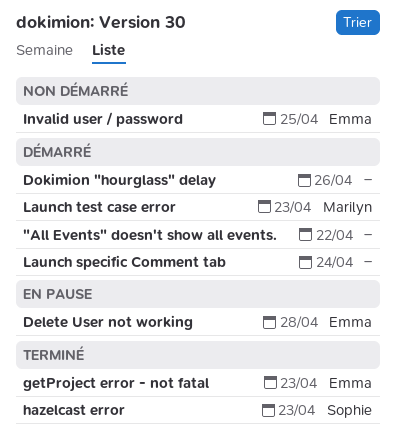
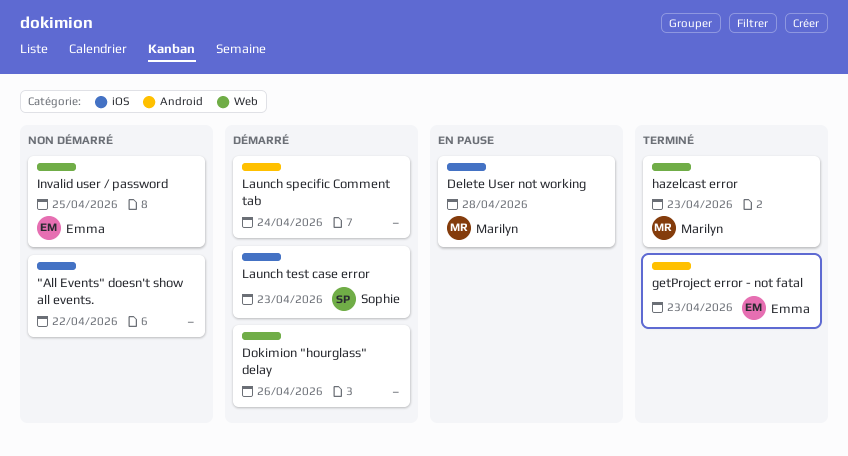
"All Events" doesn't show all events., status: Démarré -> Non démarré
Delete User not working, owner: Emma -> Marilyn
hazelcast error, owner: Sophie -> Marilyn
Launch test case error, owner: Marilyn -> Sophie

